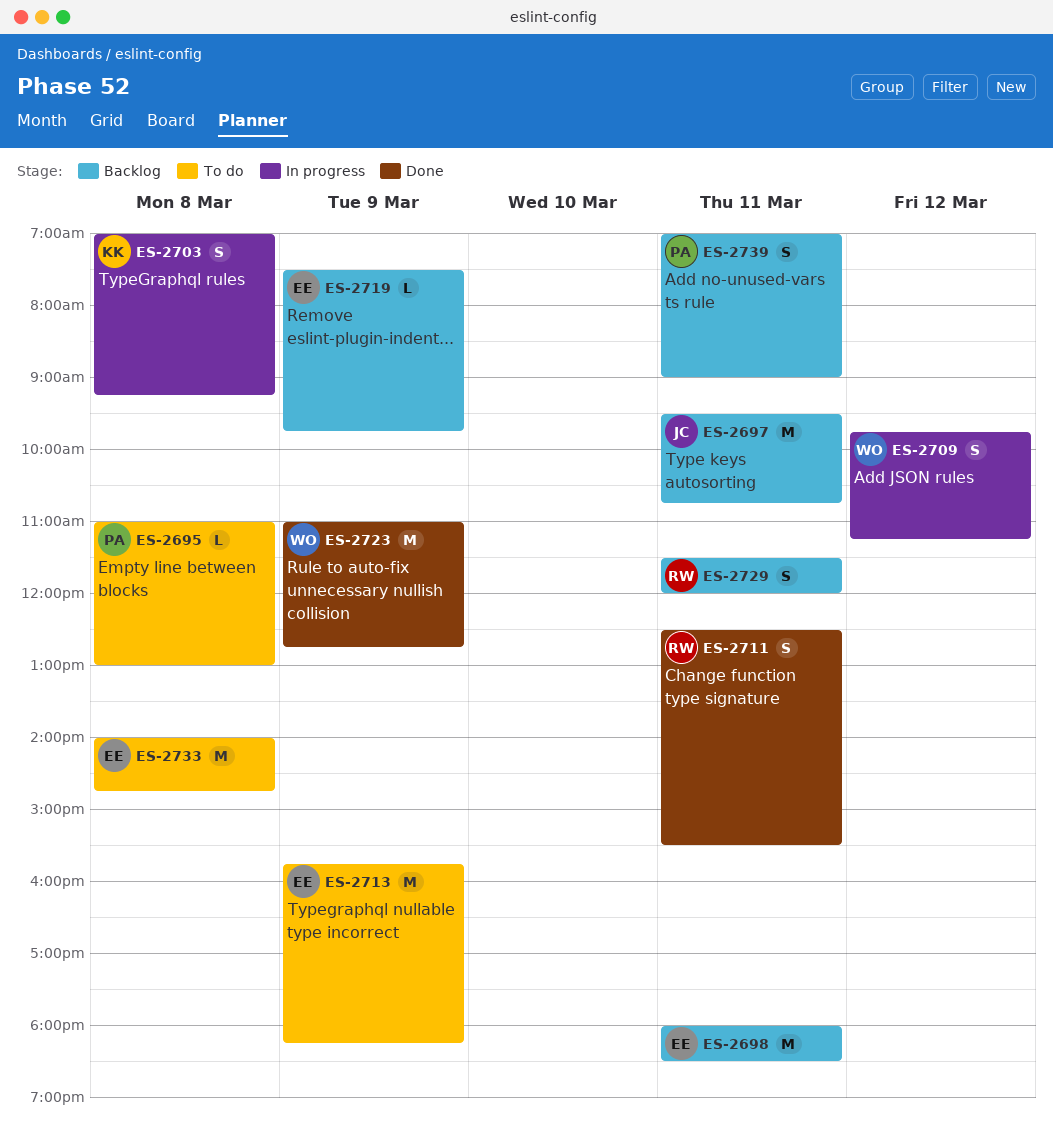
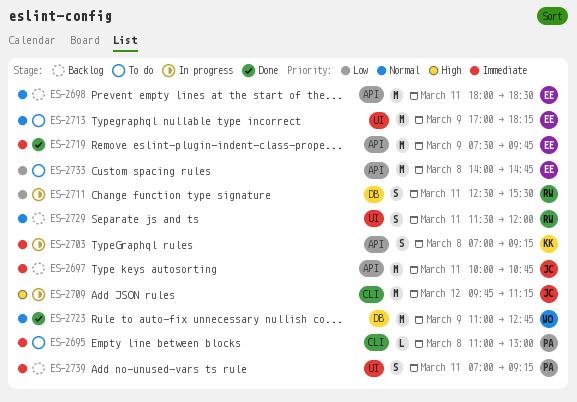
ES-2697, begins: 09:30 -> 10:00
ES-2709, owner: WO -> JC
ES-2709, estimate: S -> M
ES-2711, status: Done -> In progress
ES-2713, begins: 15:45 -> 17:00
ES-2719, status: Backlog -> Done
ES-2719, estimate: L -> M
ES-2739, ends: 09:00 -> 09:15

